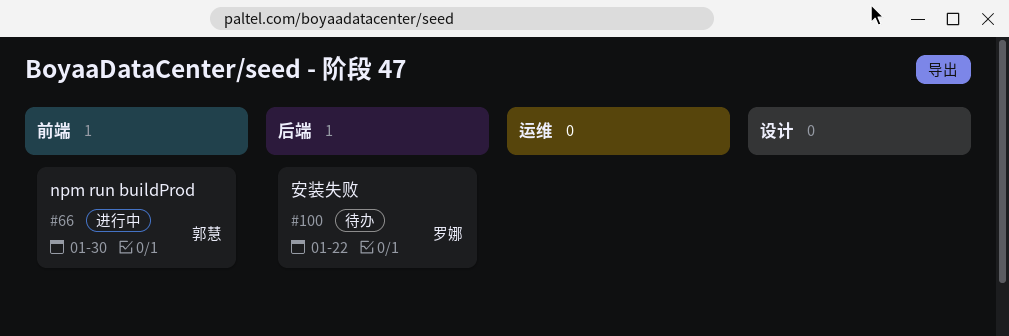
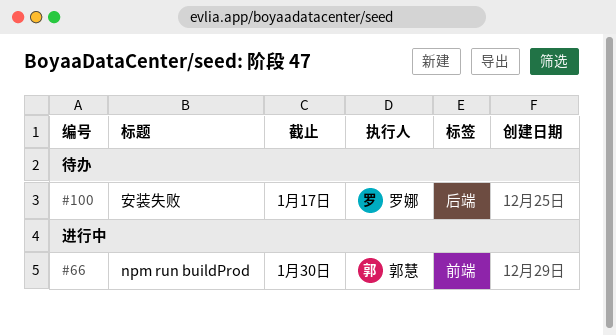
#100, due: Jan 22 -> Jan 17

